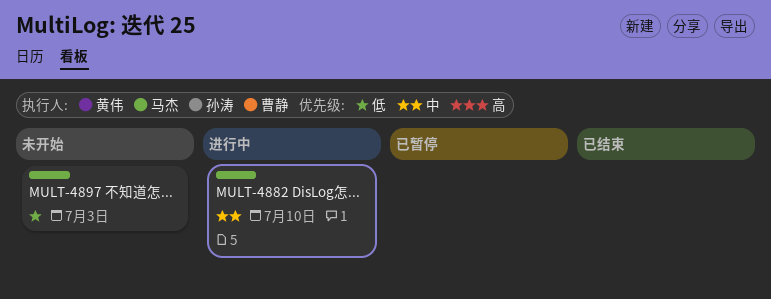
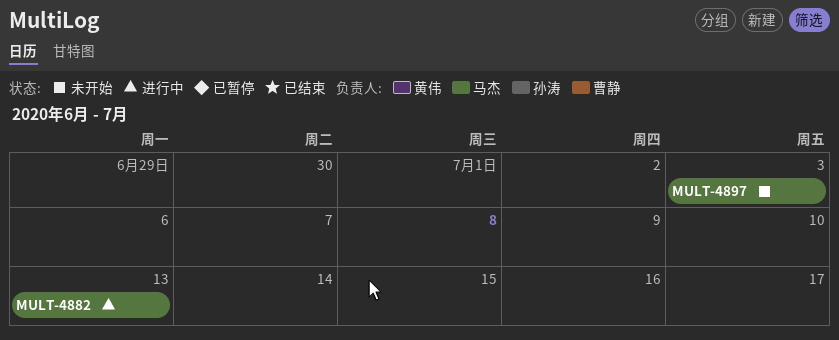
MULT-4882, due: Jul 10 -> Jul 13

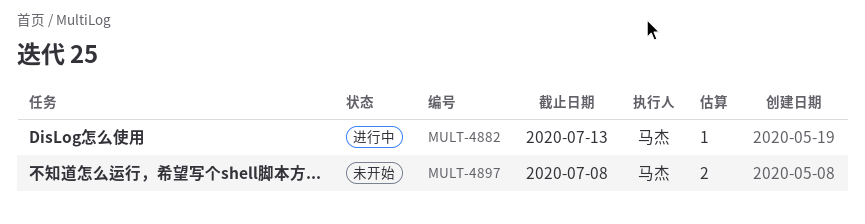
MULT-4897, due: Jul 3 -> Jul 8

